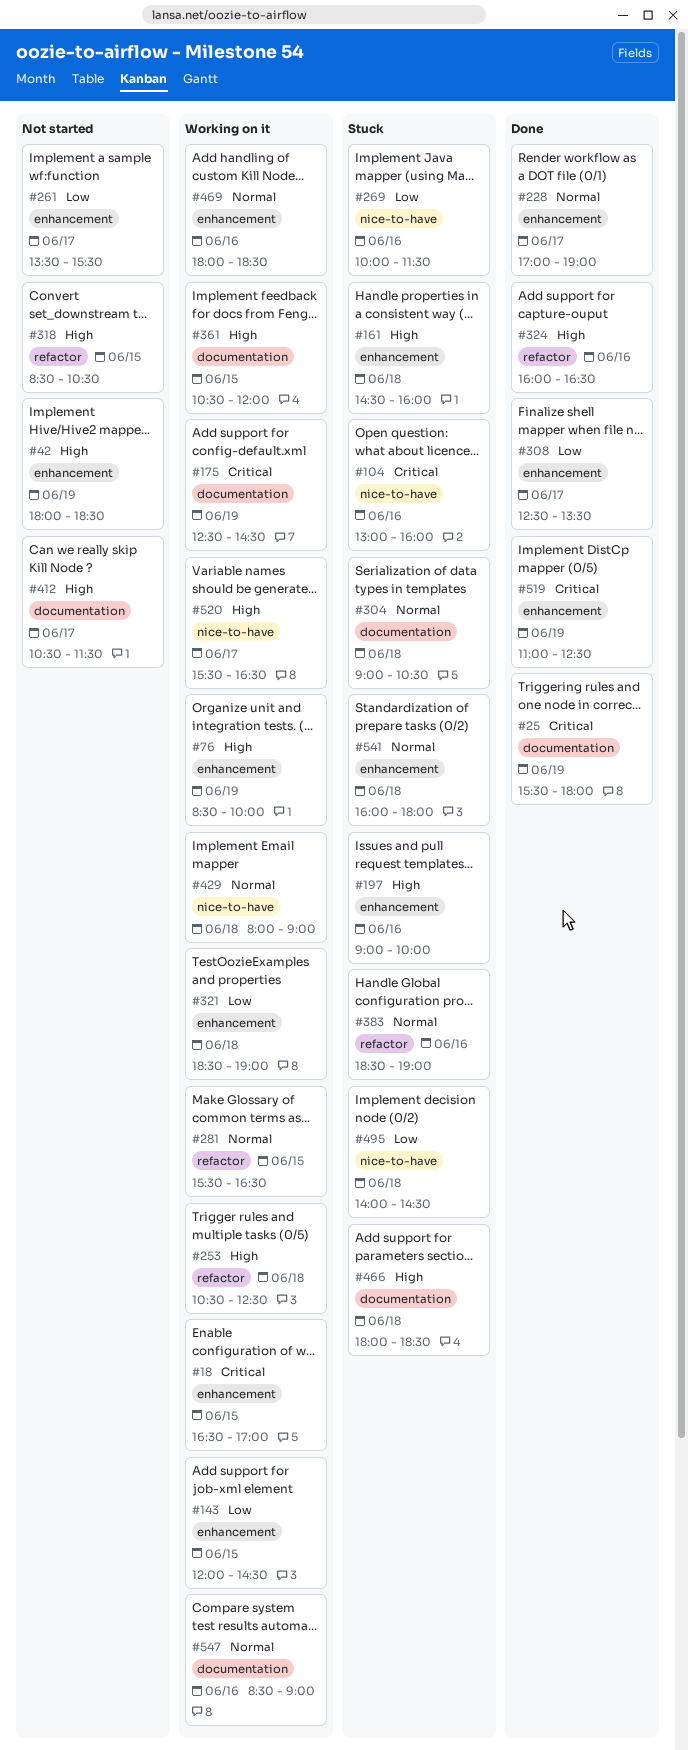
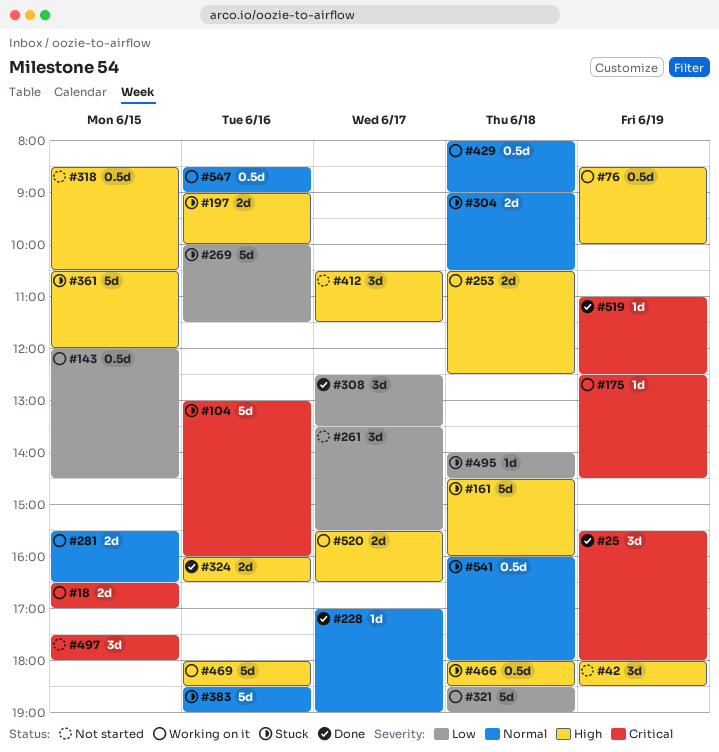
#361, status: Working on it -> Stuck
#469, priority: Normal -> High
#497: none -> present

